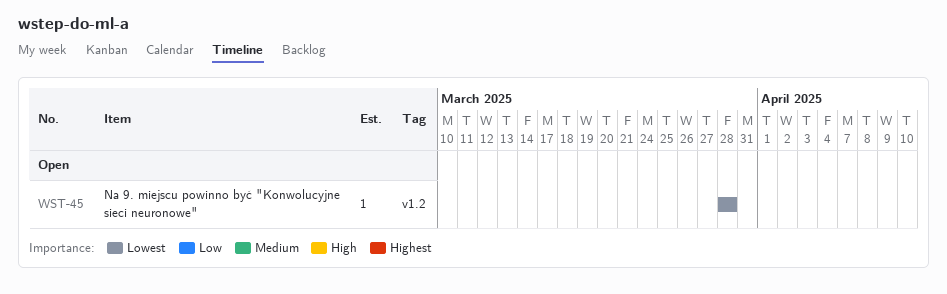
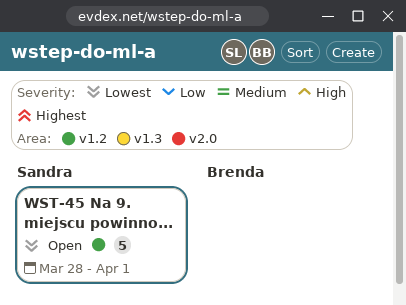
WST-45, estimate: 1 -> 5
WST-45, due: Mar 28 -> Apr 1

